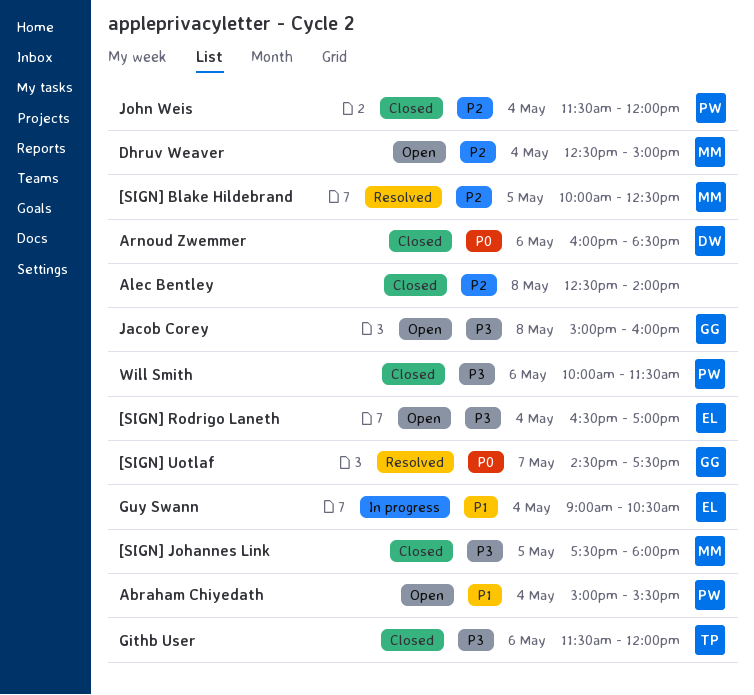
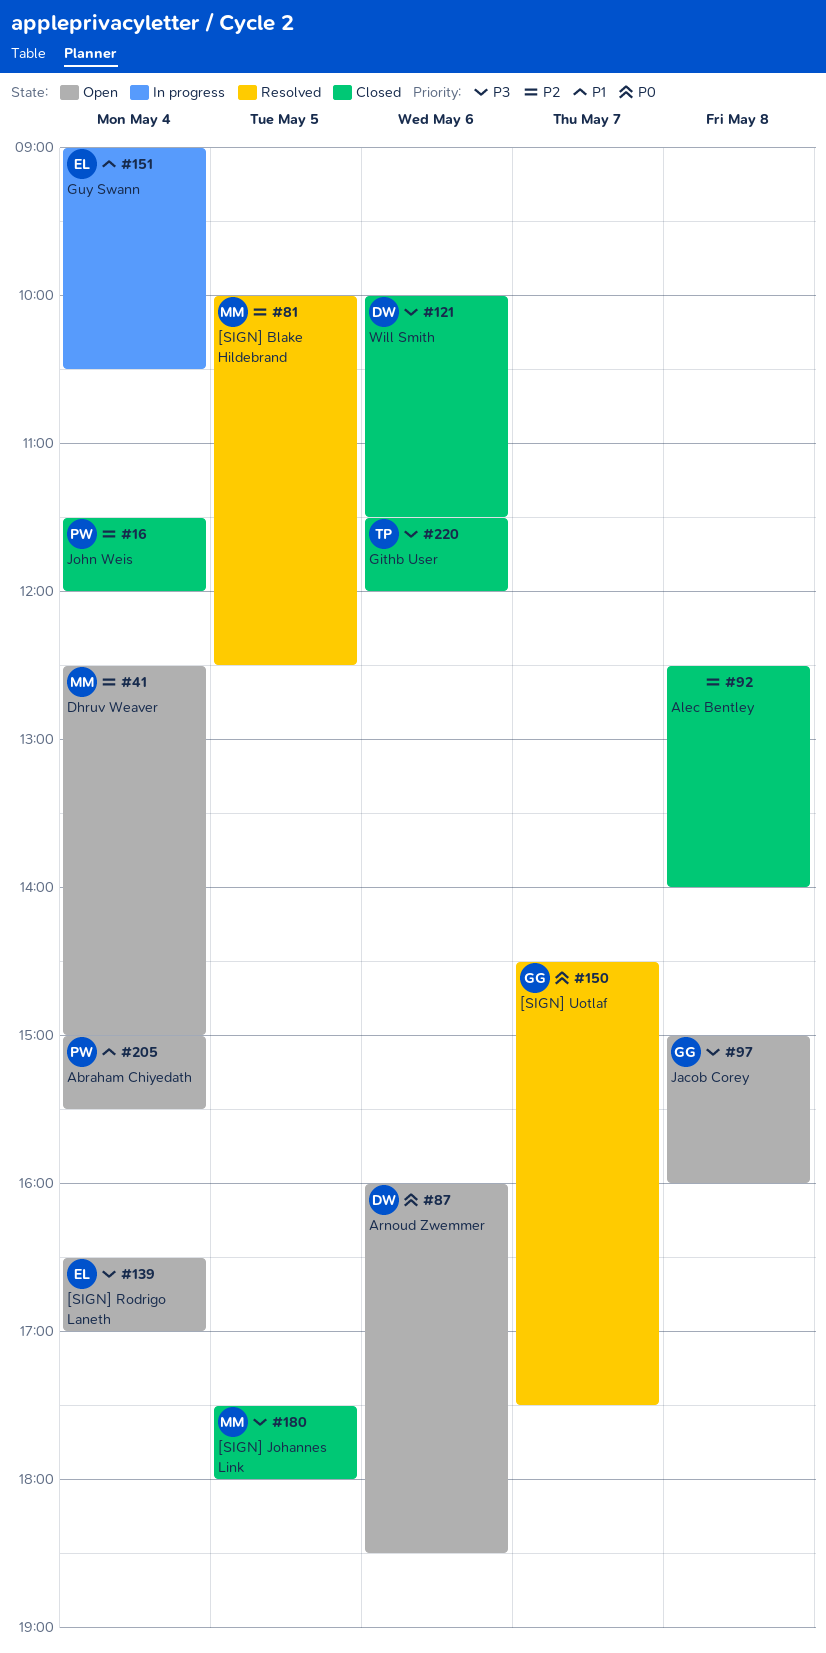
Arnoud Zwemmer, status: Closed -> Open
Will Smith, owner: PW -> DW

